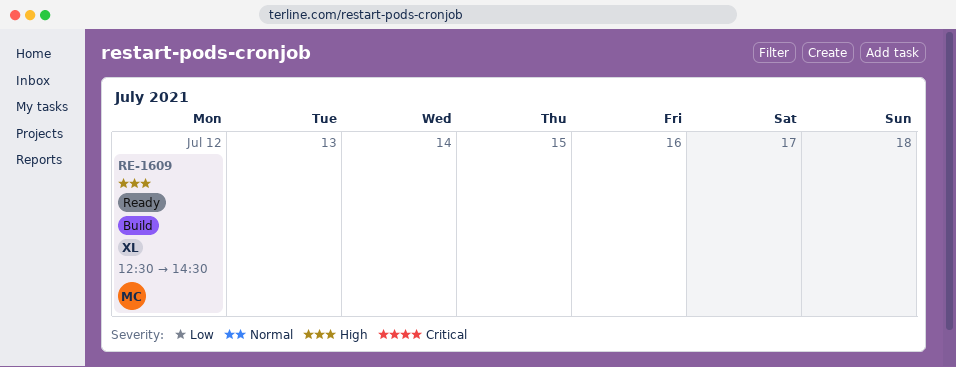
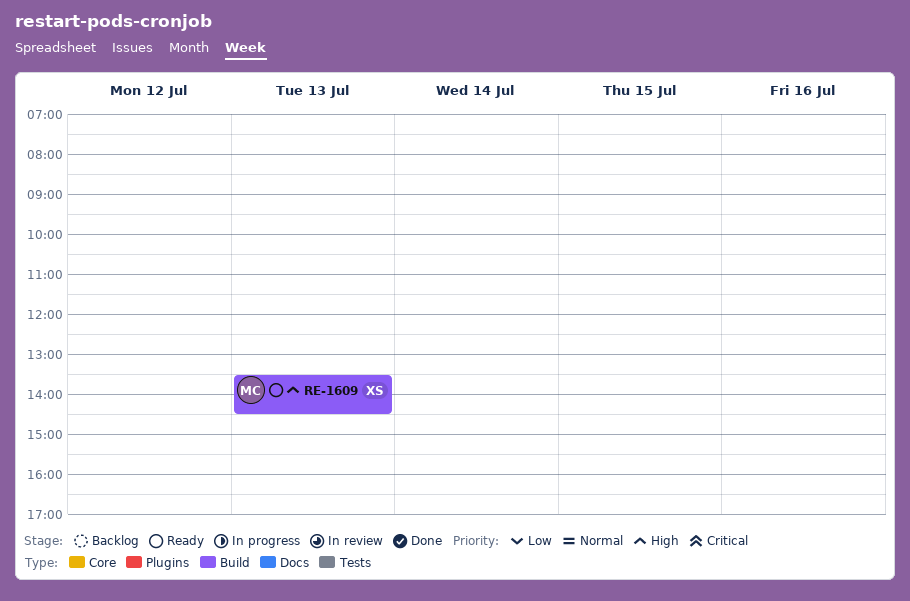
RE-1609, estimate: XL -> XS
RE-1609, day: Jul 12 -> Jul 13
RE-1609, begins: 12:30 -> 13:30

